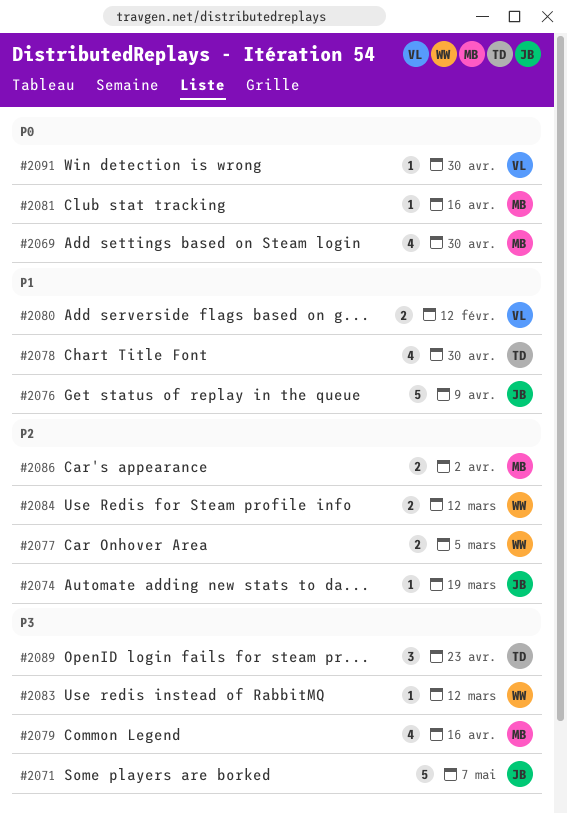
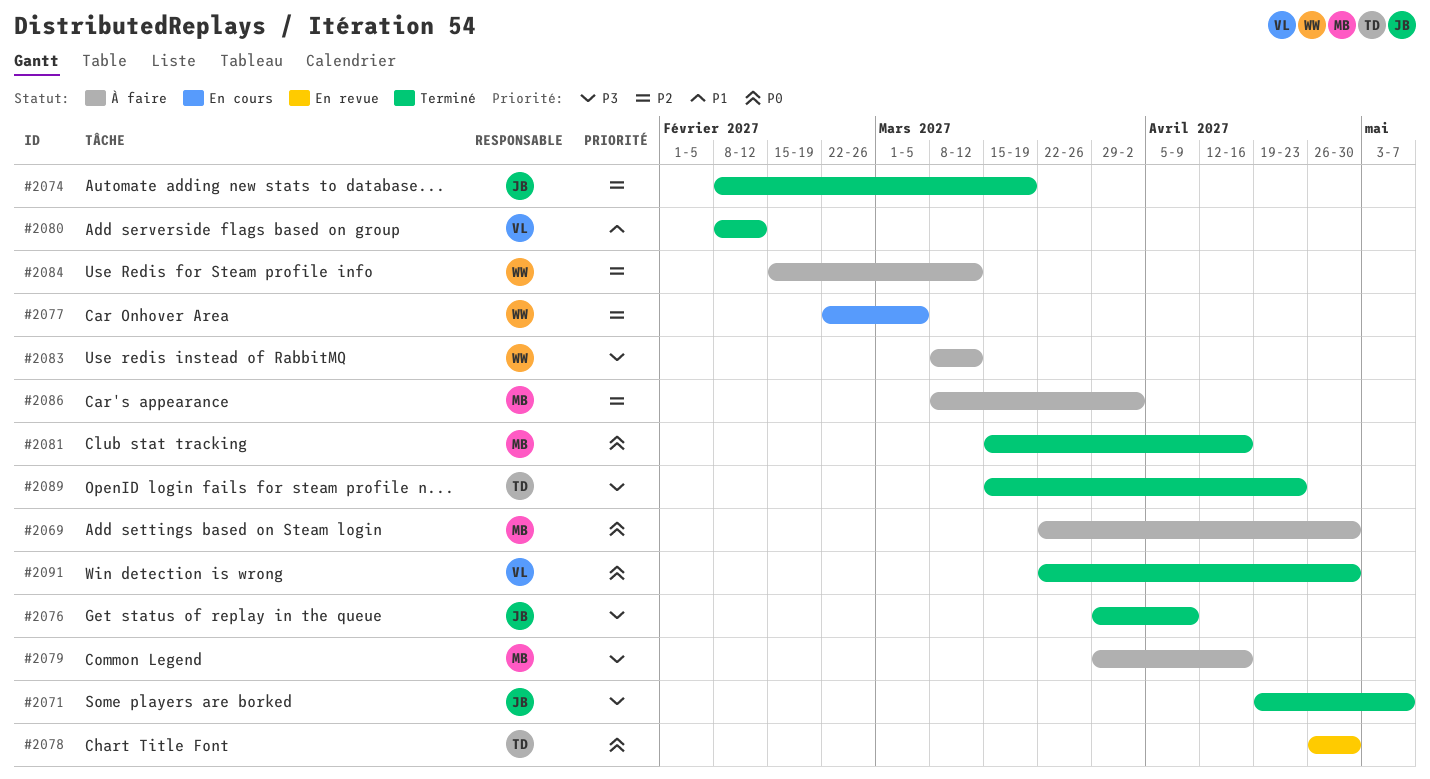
#2076, priority: P1 -> P3
#2078, priority: P1 -> P0

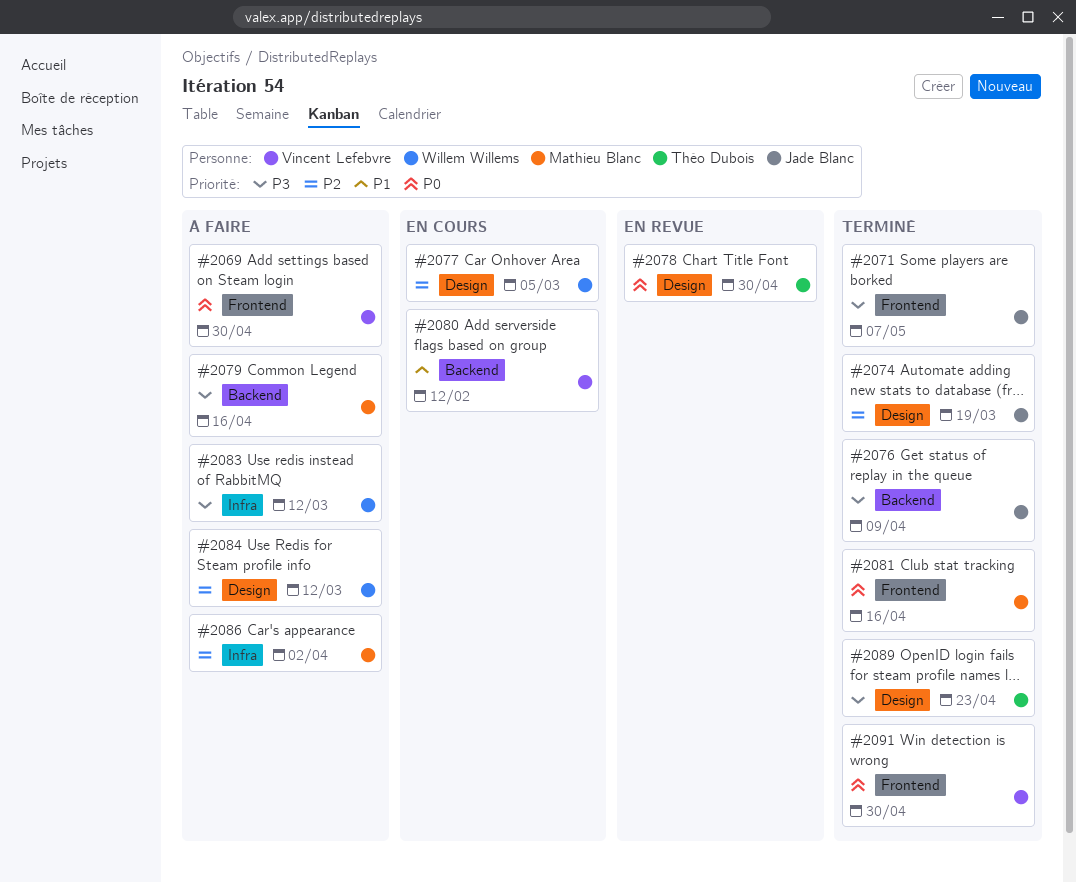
#2069, owner: Mathieu Blanc -> Vincent Lefebvre
#2080, status: Terminé -> En cours

